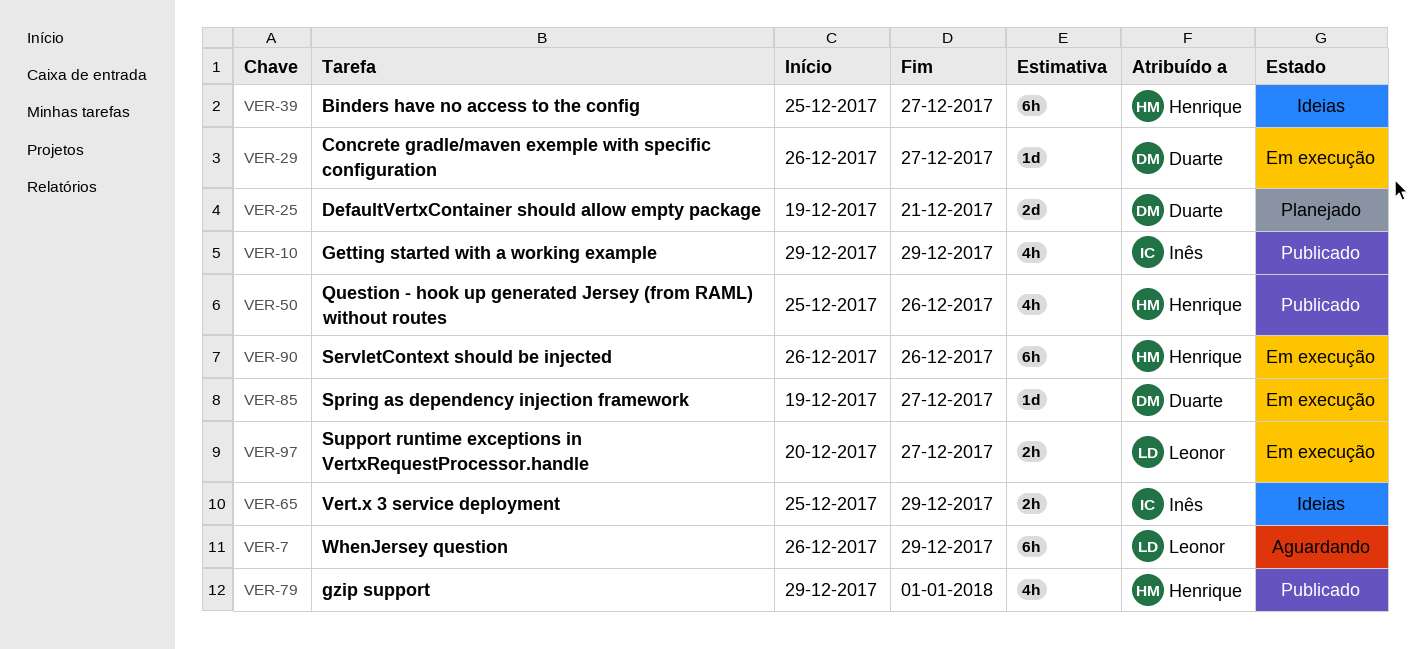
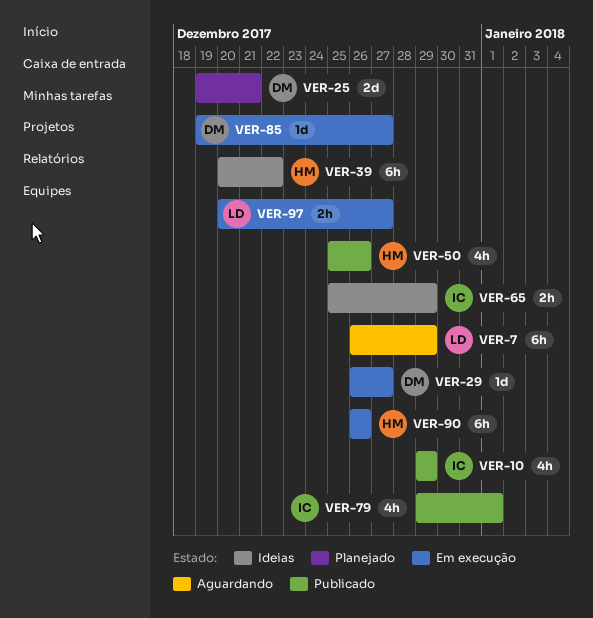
VER-39, start: Dec 25 -> Dec 20
VER-39, due: Dec 27 -> Dec 22
VER-79, owner: Henrique -> Inês

